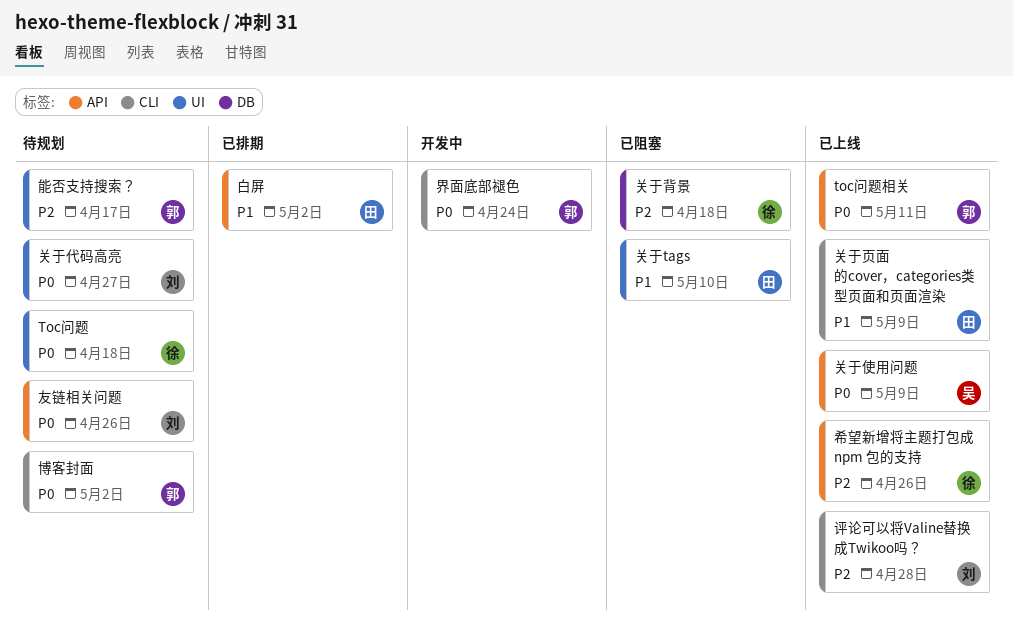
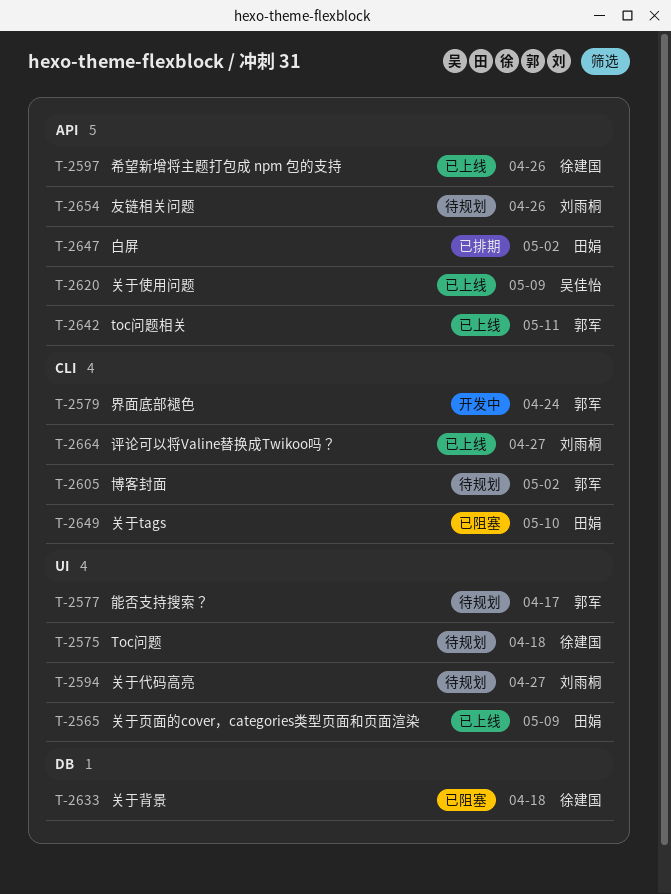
关于tags, label: UI -> CLI
关于页面的cover，categories类型页面和页面渲染, label: CLI -> UI
评论可以将Valine替换成Twikoo吗？, due: Apr 28 -> Apr 27

